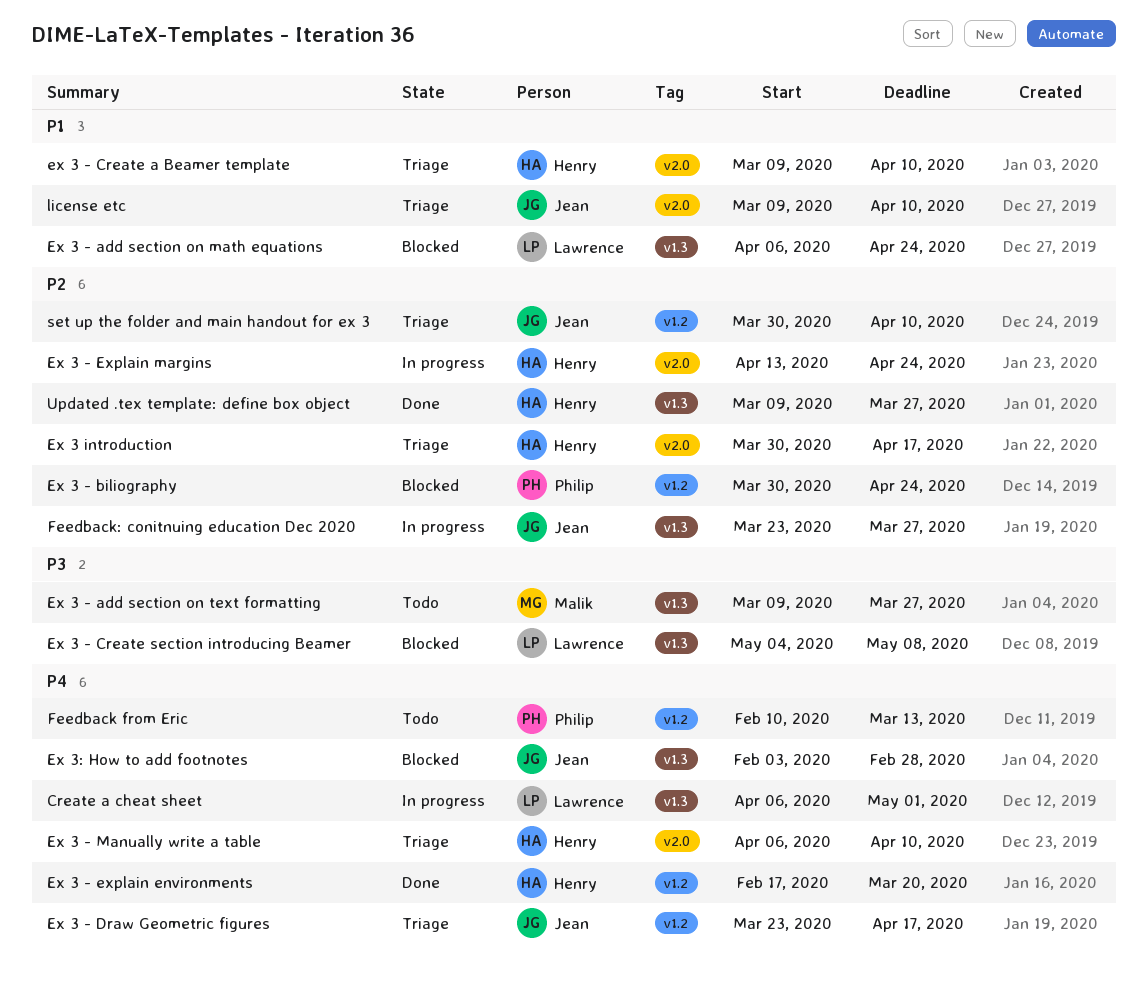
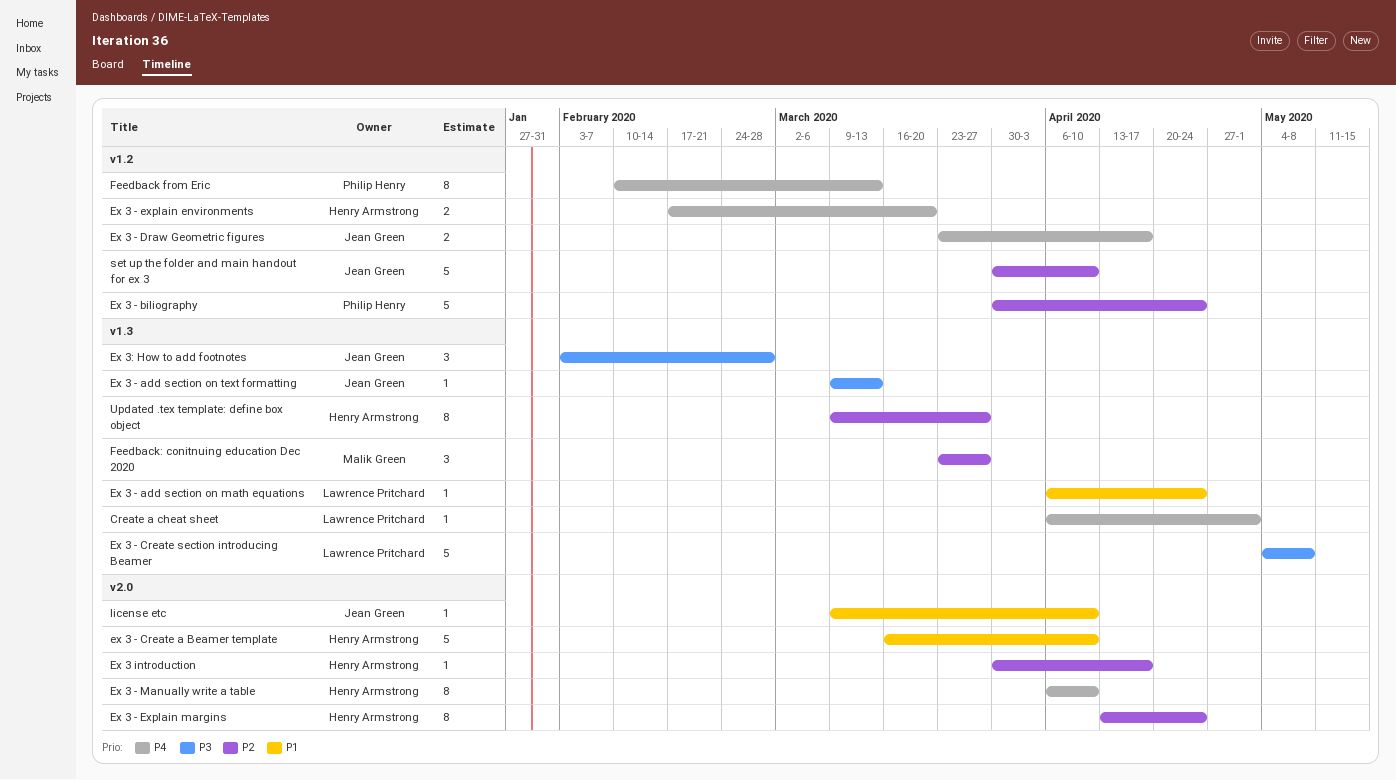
Ex 3 - add section on text formatting, owner: Malik Green -> Jean Green
Ex 3 - add section on text formatting, due: Mar 27 -> Mar 13
ex 3 - Create a Beamer template, start: Mar 9 -> Mar 16
Ex 3: How to add footnotes, priority: P4 -> P3
Feedback: conitnuing education Dec 2020, owner: Jean Green -> Malik Green

